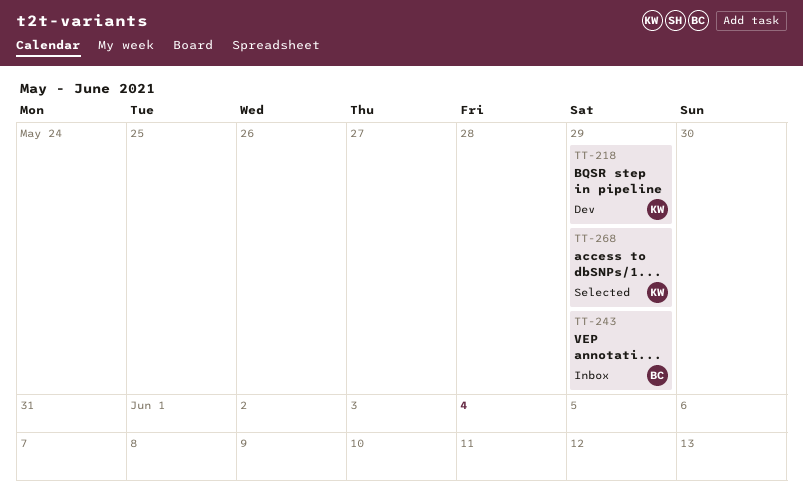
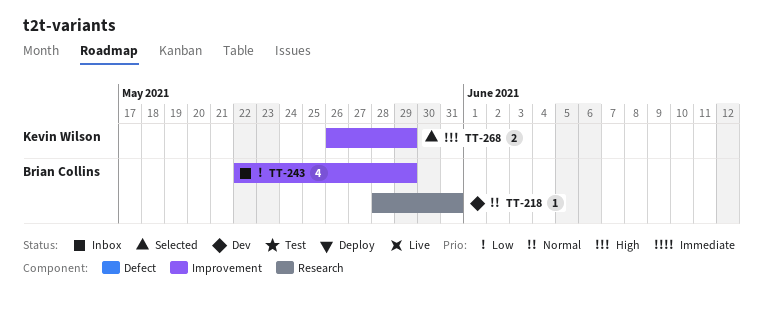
TT-218, owner: Kevin Wilson -> Brian Collins
TT-218, due: May 29 -> May 31

